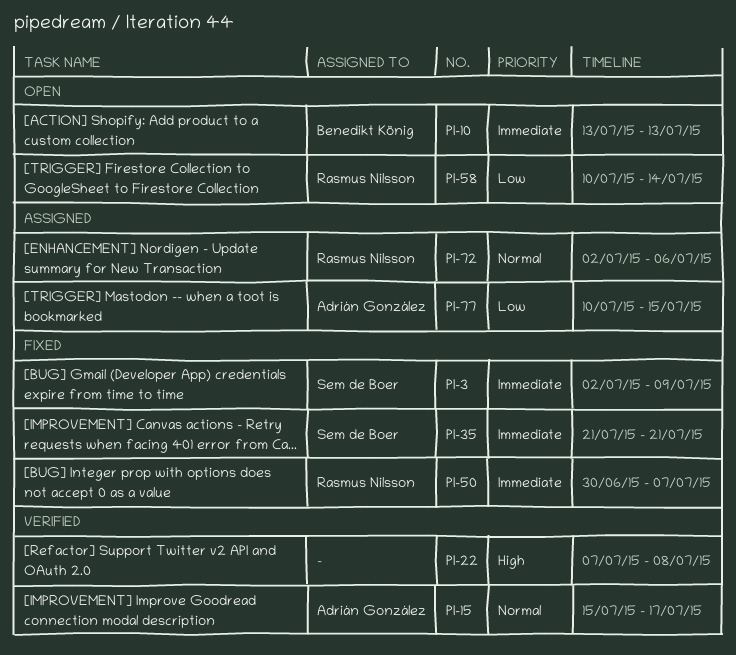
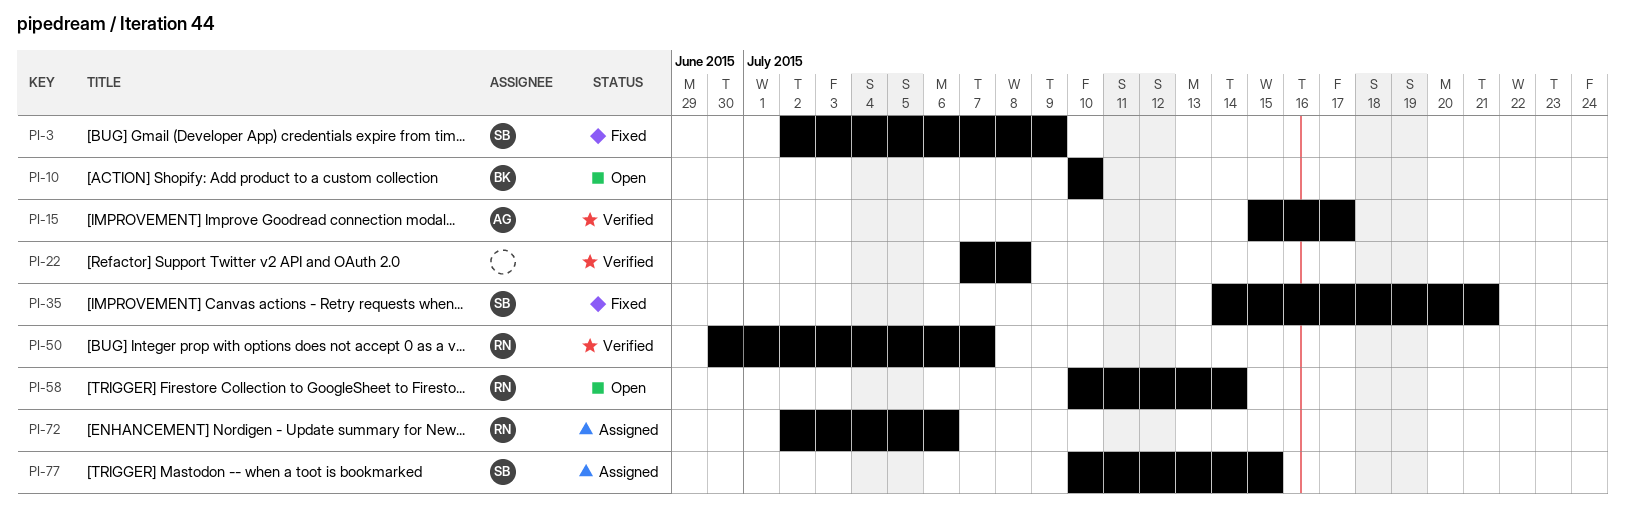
PI-10, start: Jul 13 -> Jul 10
PI-10, due: Jul 13 -> Jul 10
PI-35, start: Jul 21 -> Jul 14
PI-50, status: Fixed -> Verified
PI-77, owner: Adrián González -> Sem de Boer

